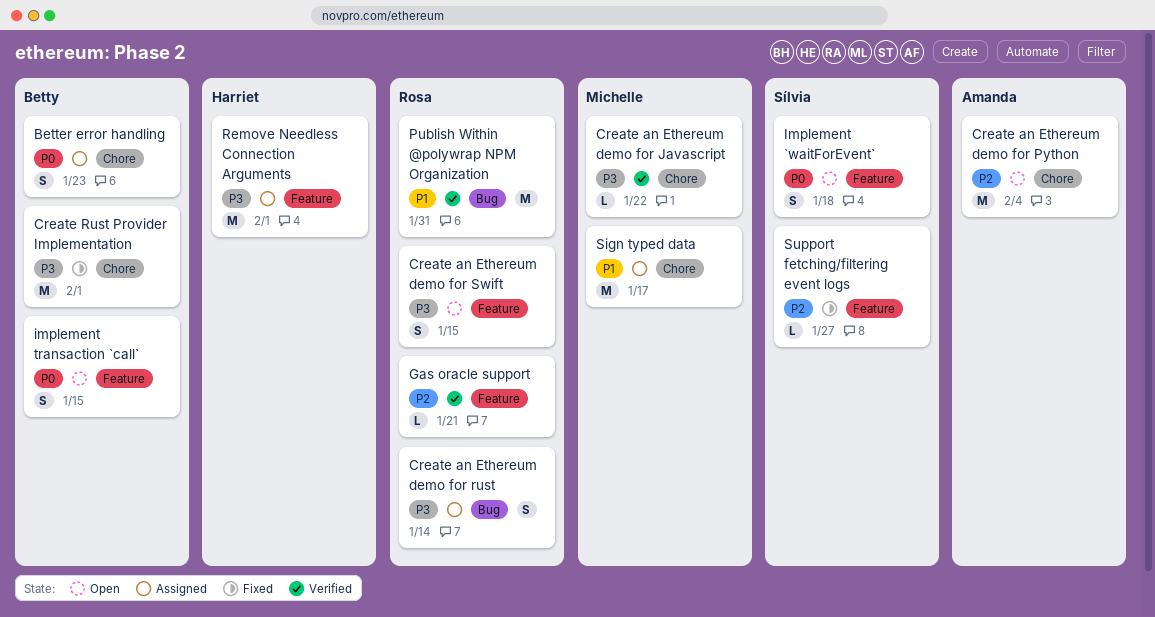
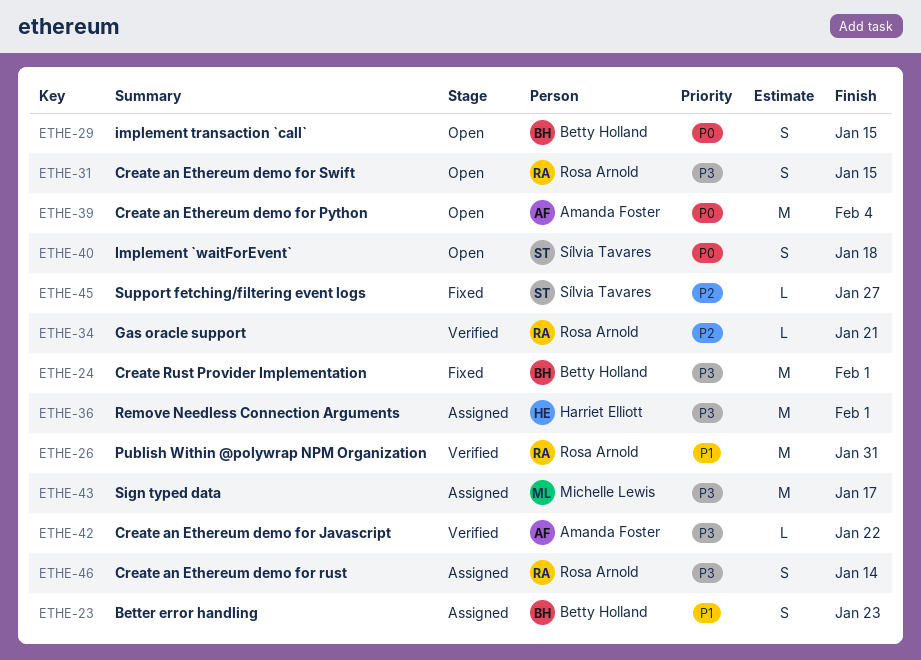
Better error handling, priority: P0 -> P1
Create an Ethereum demo for Javascript, owner: Michelle Lewis -> Amanda Foster
Create an Ethereum demo for Python, priority: P2 -> P0
Sign typed data, priority: P1 -> P3

